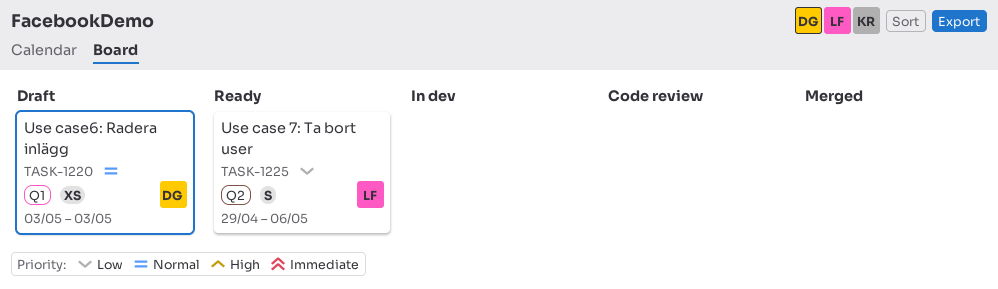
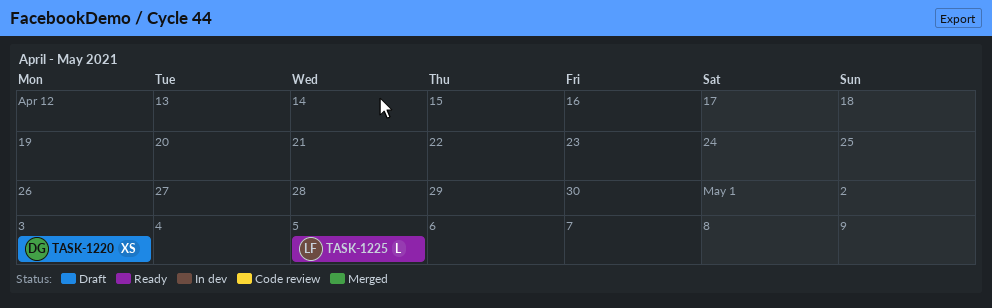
TASK-1225, estimate: S -> L
TASK-1225, start: Apr 29 -> May 5
TASK-1225, due: May 6 -> May 5

